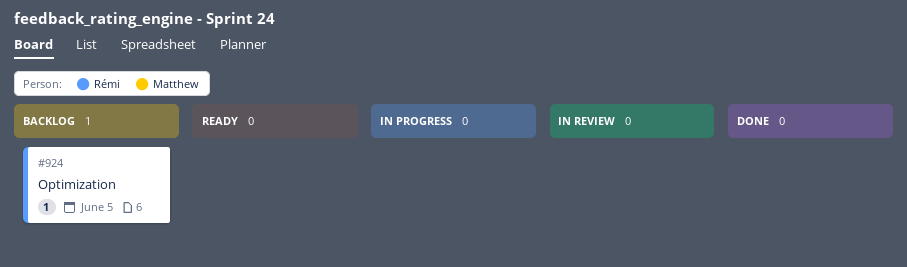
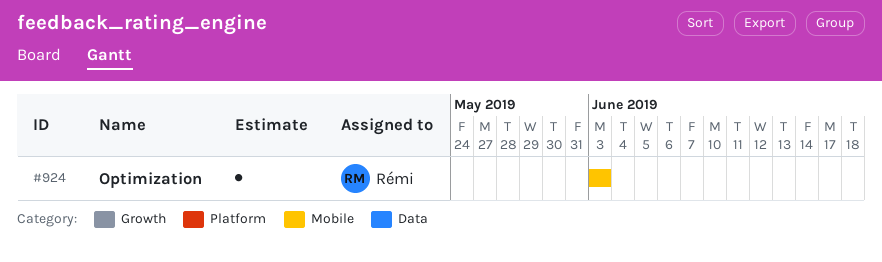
#924, due: Jun 5 -> Jun 3

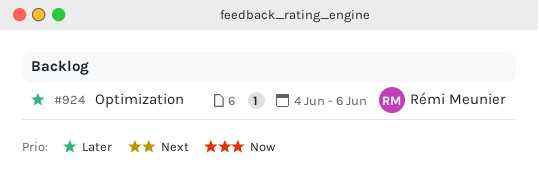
#924, start: Jun 3 -> Jun 4
#924, due: Jun 3 -> Jun 6

